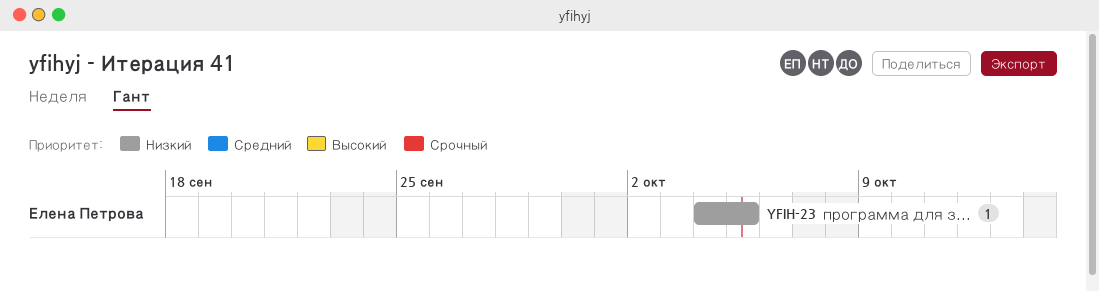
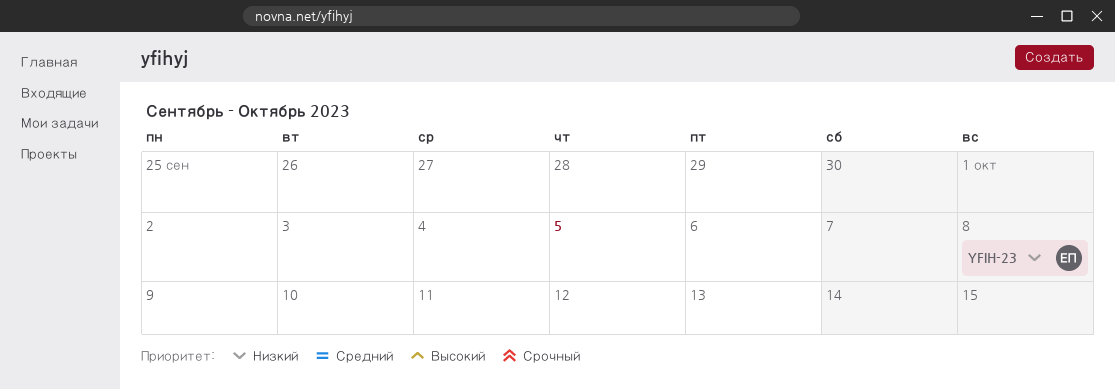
YFIH-23, due: Oct 5 -> Oct 8

